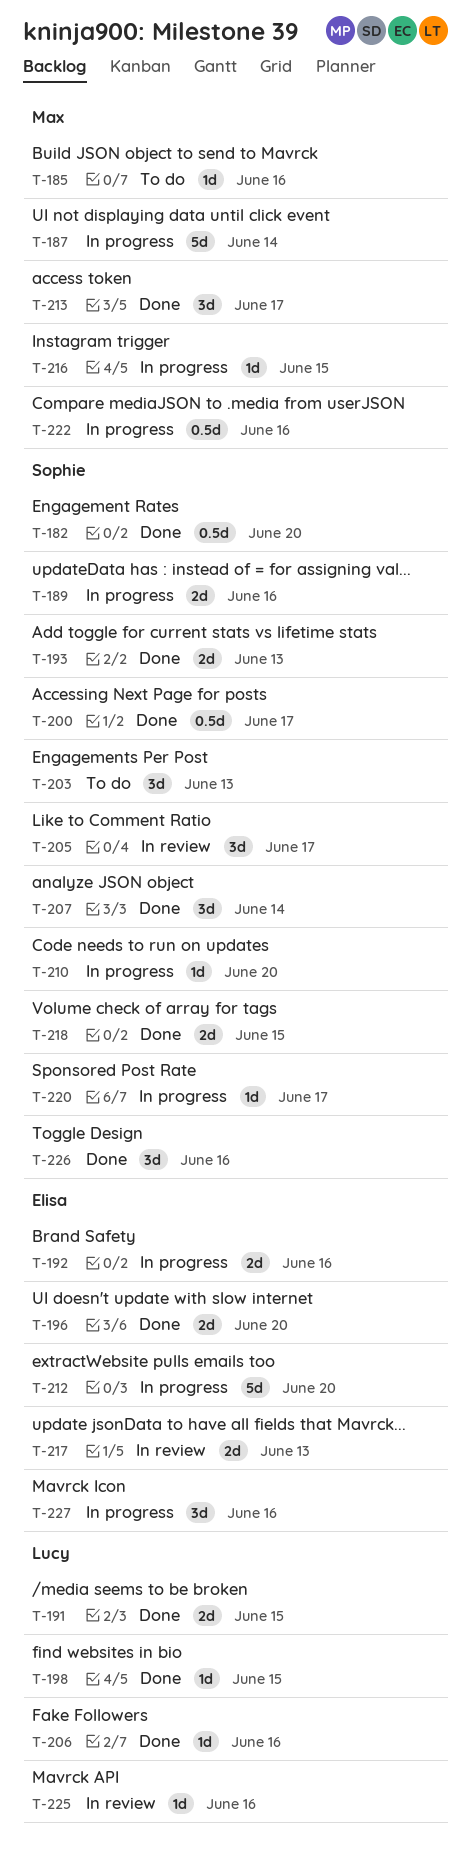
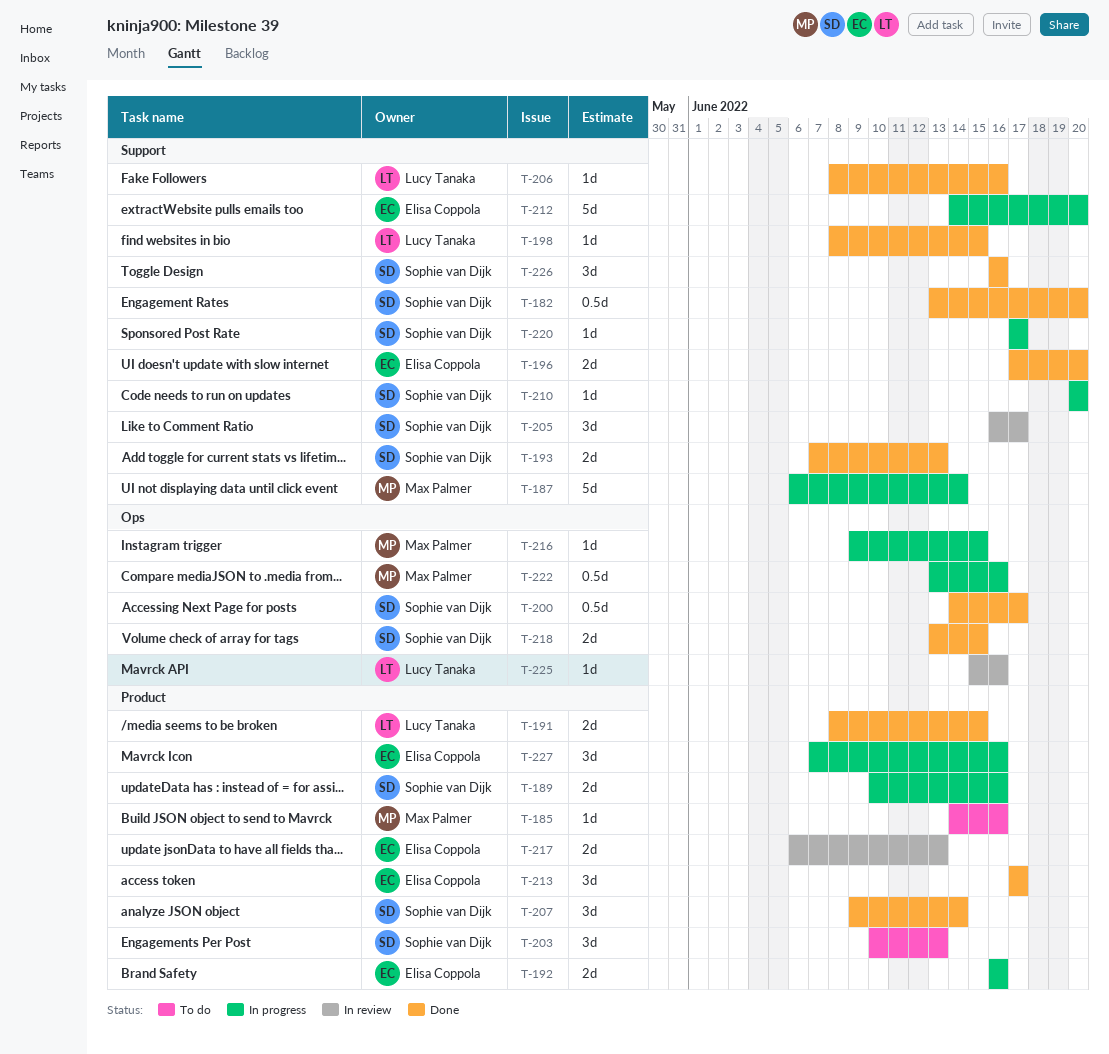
T-213, owner: Max Palmer -> Elisa Coppola

